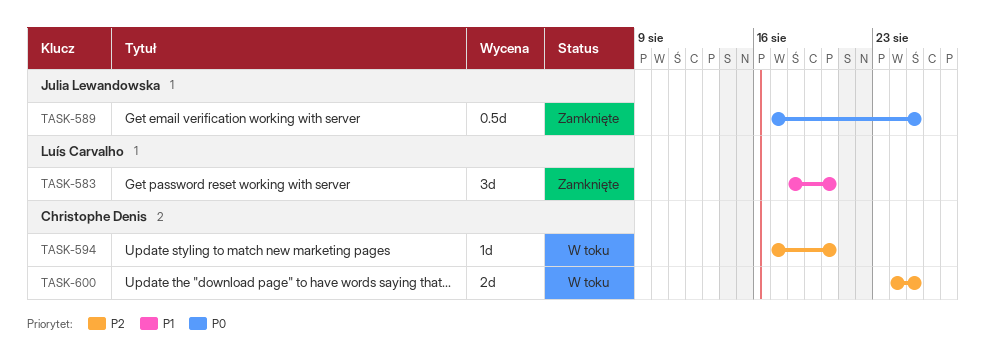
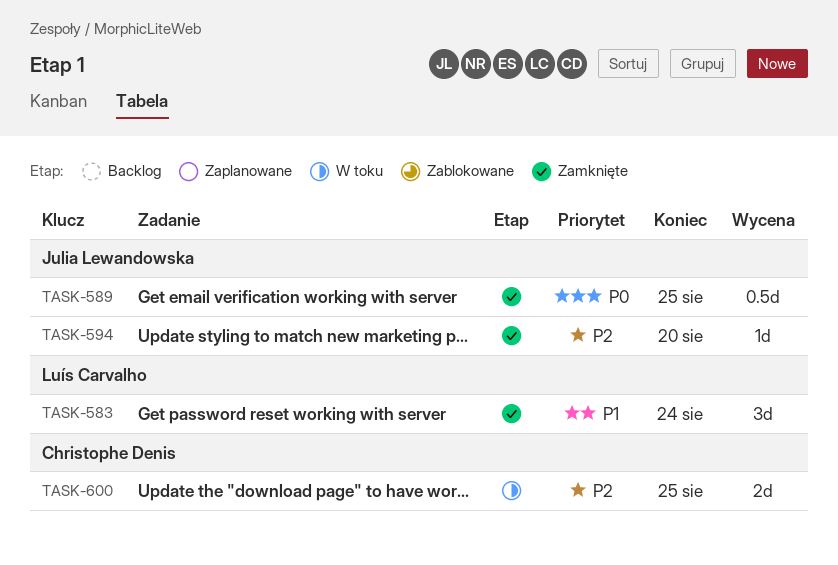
TASK-583, due: Aug 20 -> Aug 24
TASK-594, status: W toku -> Zamknięte
TASK-594, owner: Christophe Denis -> Julia Lewandowska

